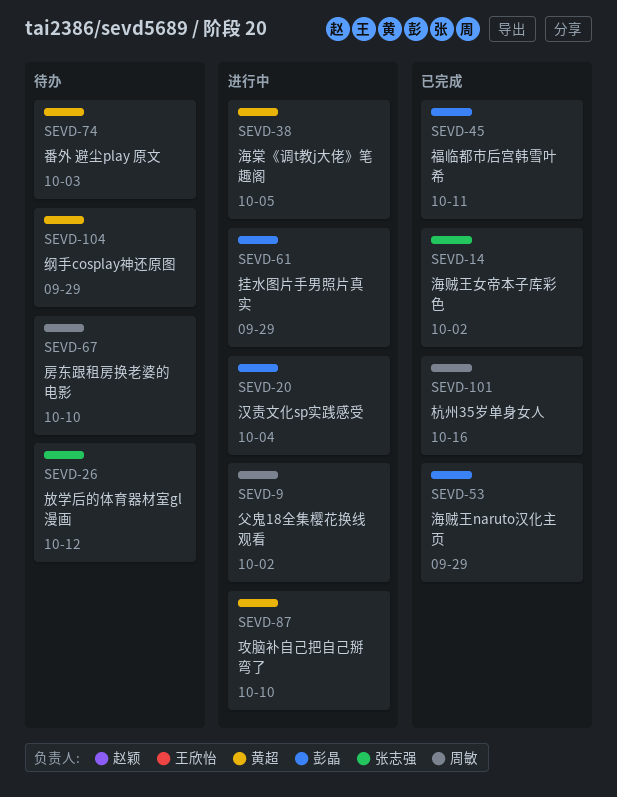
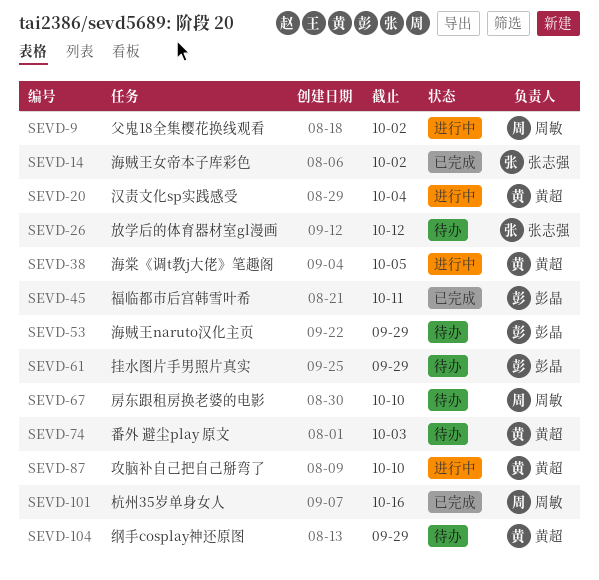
SEVD-20, owner: 彭晶 -> 黄超
SEVD-53, status: 已完成 -> 待办
SEVD-61, status: 进行中 -> 待办

